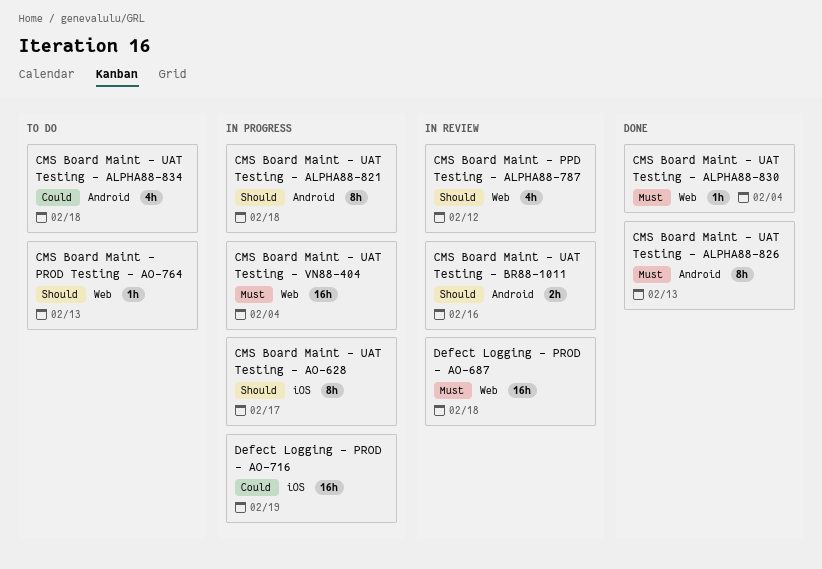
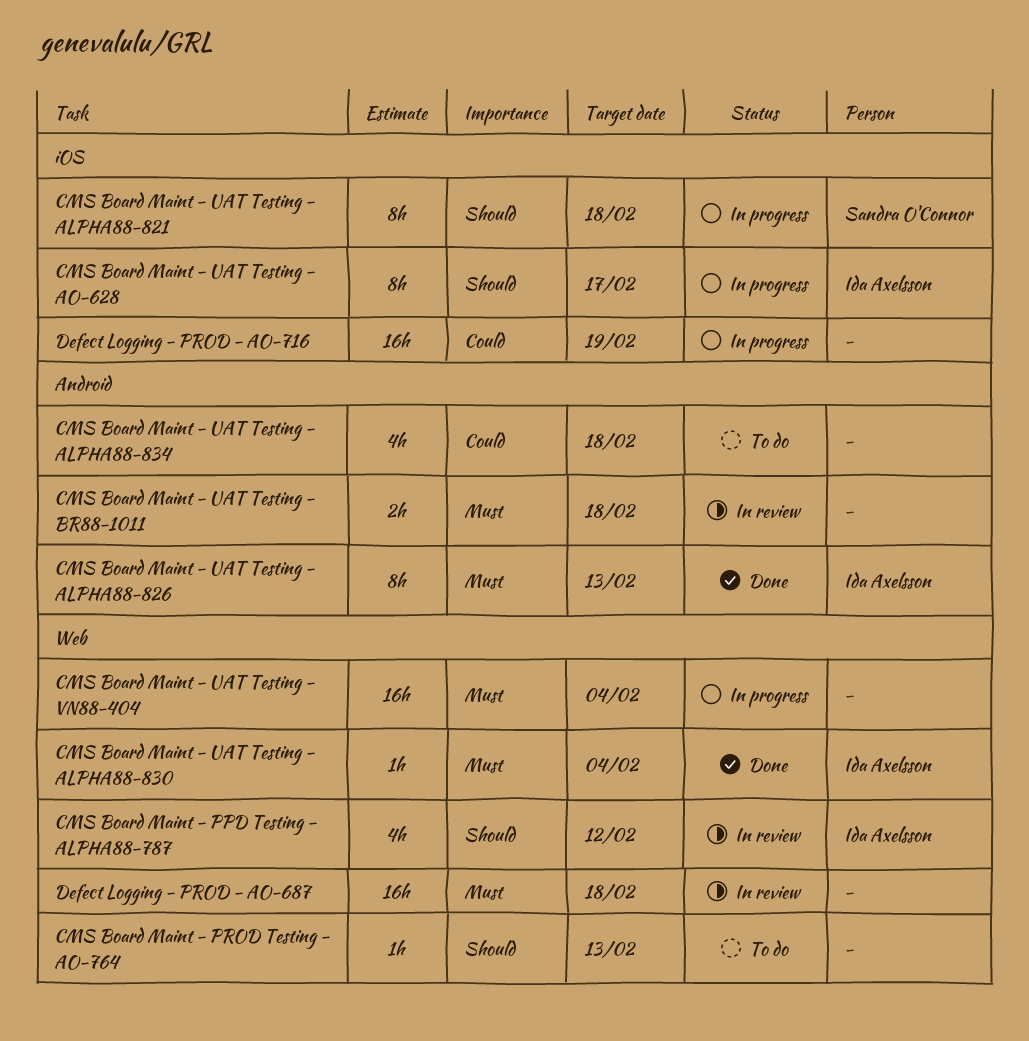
CMS Board Maint - UAT Testing - ALPHA88-821, label: Android -> iOS
CMS Board Maint - UAT Testing - BR88-1011, priority: Should -> Must
CMS Board Maint - UAT Testing - BR88-1011, due: Feb 16 -> Feb 18

